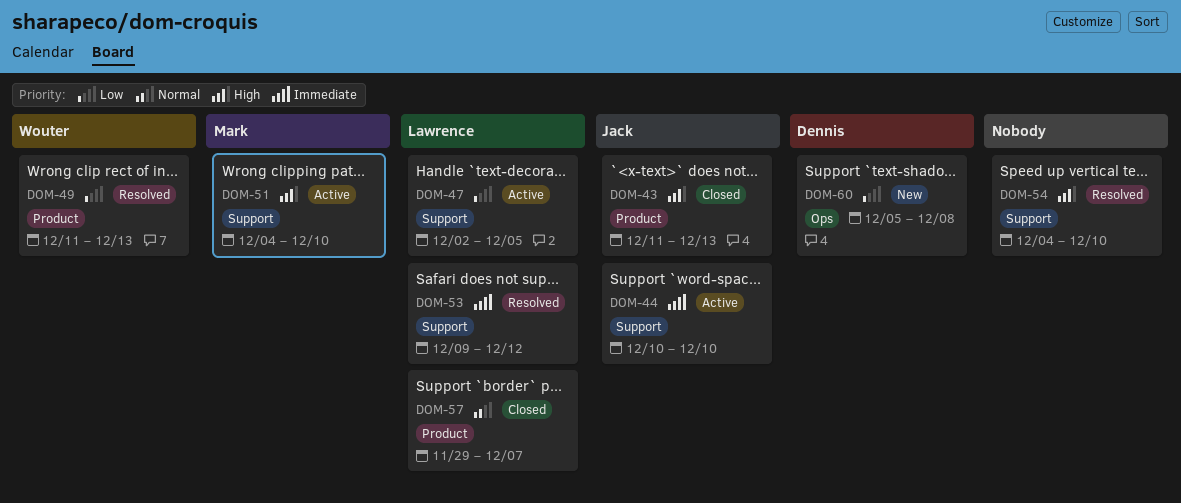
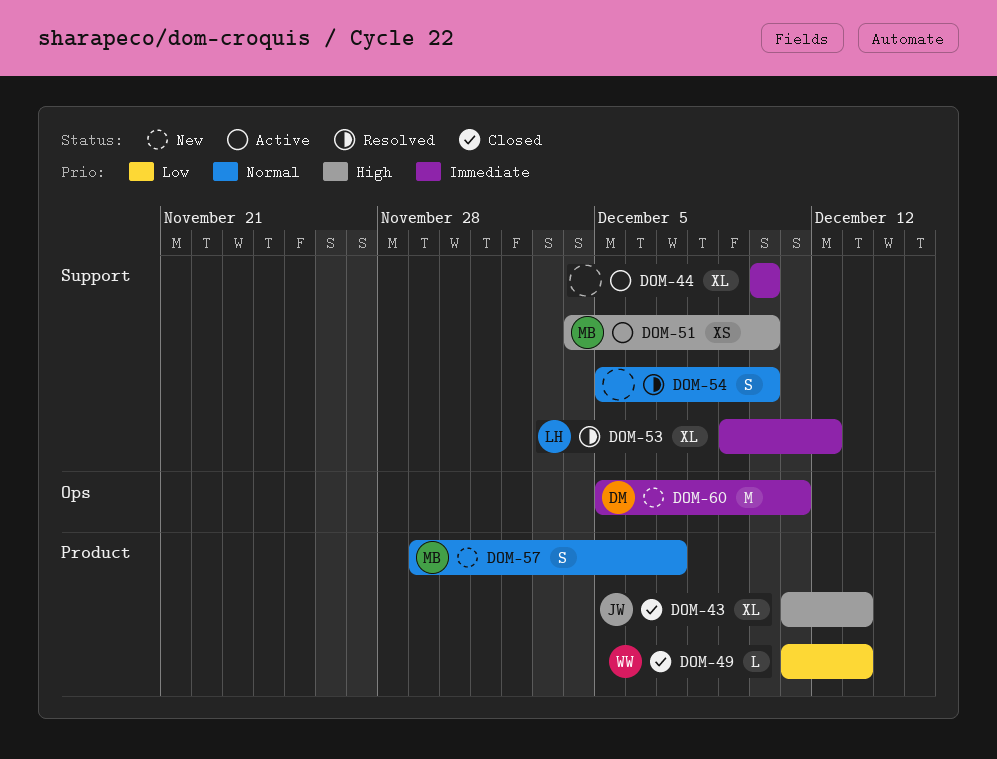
DOM-44, owner: Jack -> none
DOM-47: present -> none
DOM-49, status: Resolved -> Closed
DOM-54, priority: High -> Normal
DOM-54, start: Dec 4 -> Dec 5
DOM-57, status: Closed -> New
DOM-57, owner: Lawrence -> Mark
DOM-60, priority: Low -> Immediate
DOM-60, due: Dec 8 -> Dec 11

